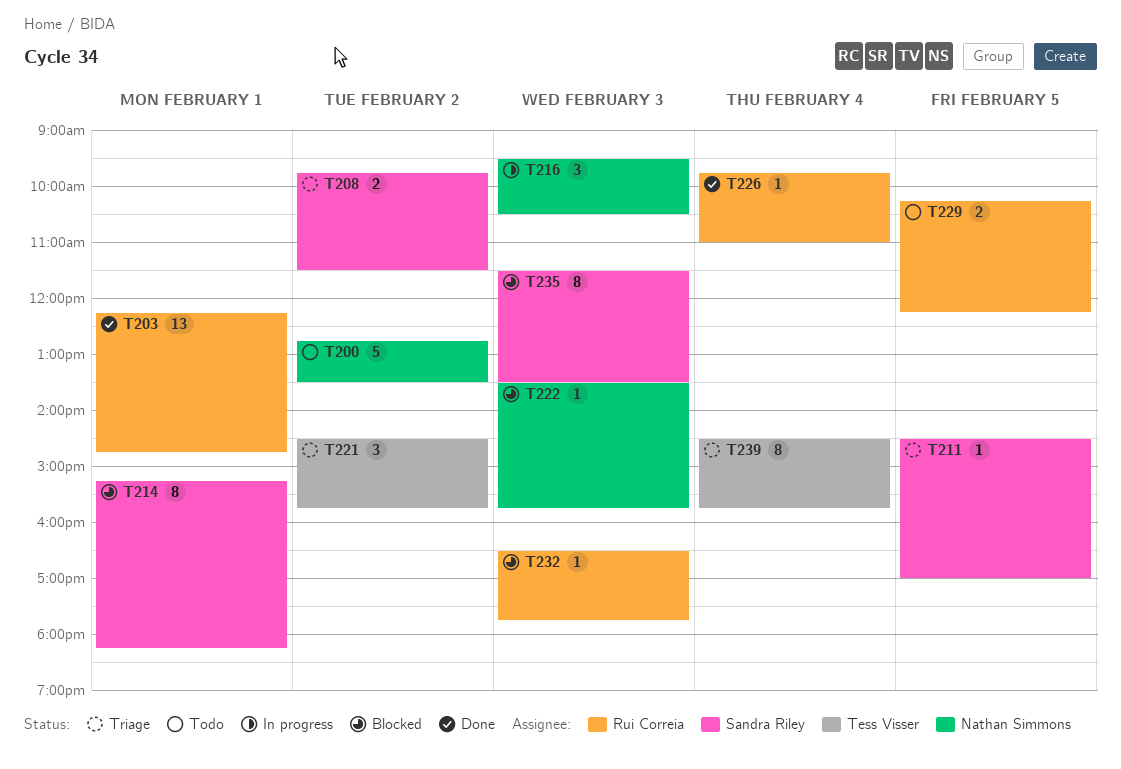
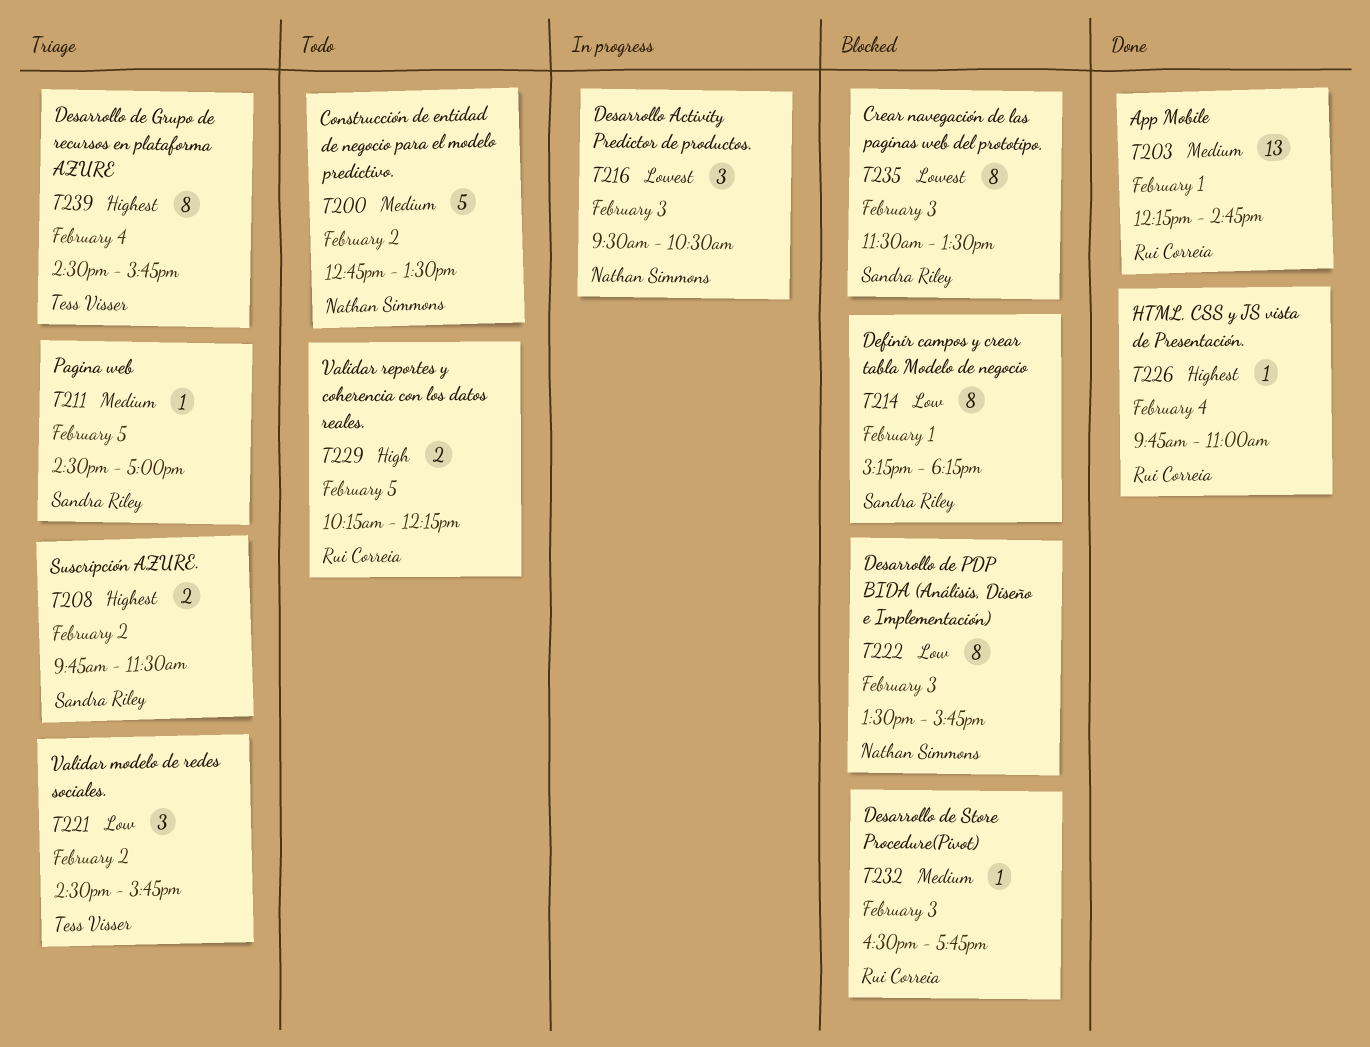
T222, estimate: 1 -> 8

